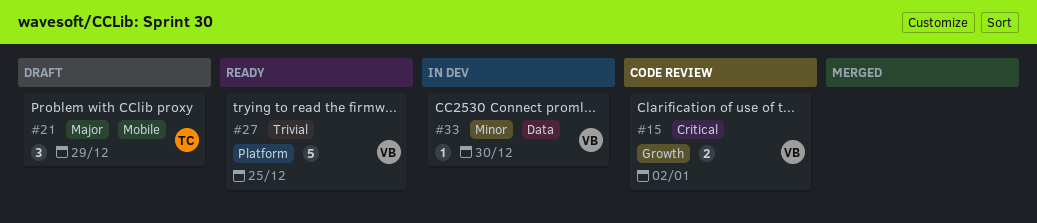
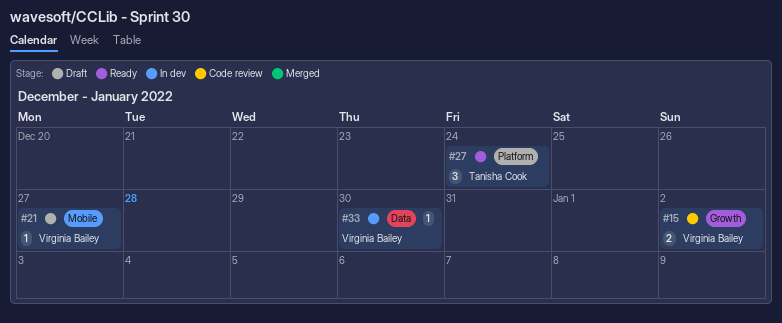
#21, owner: Tanisha Cook -> Virginia Bailey
#21, estimate: 3 -> 1
#21, due: Dec 29 -> Dec 27
#27, owner: Virginia Bailey -> Tanisha Cook
#27, estimate: 5 -> 3
#27, due: Dec 25 -> Dec 24

